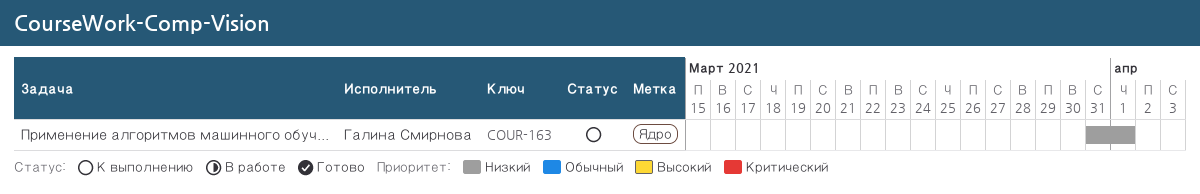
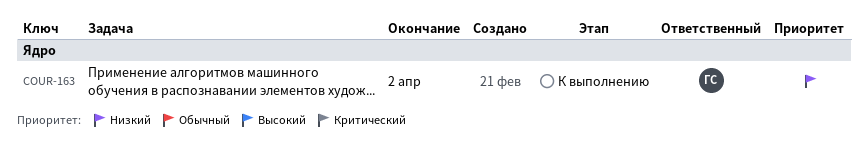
COUR-163, due: Apr 1 -> Apr 2

